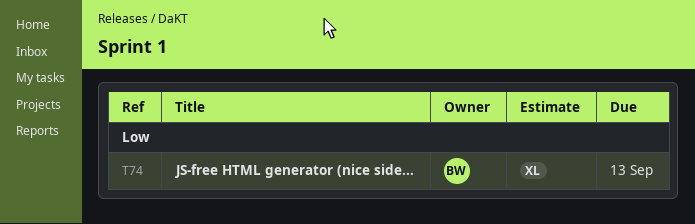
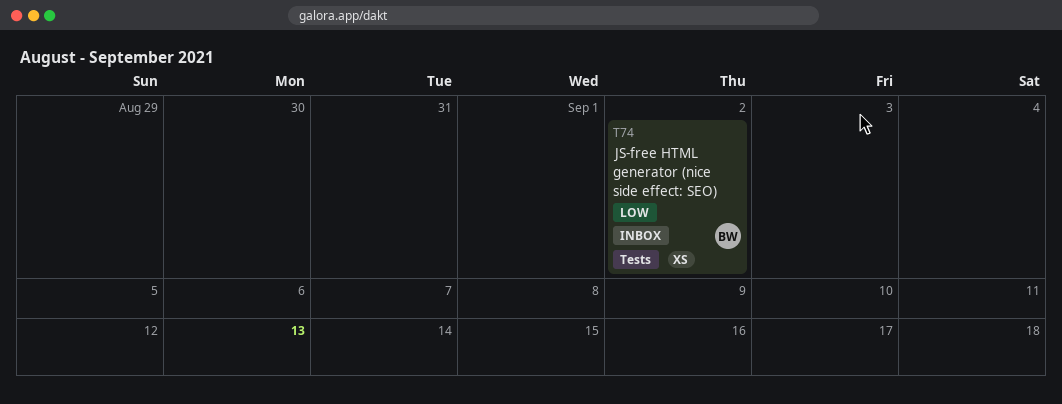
T74, estimate: XL -> XS
T74, due: Sep 13 -> Sep 2

